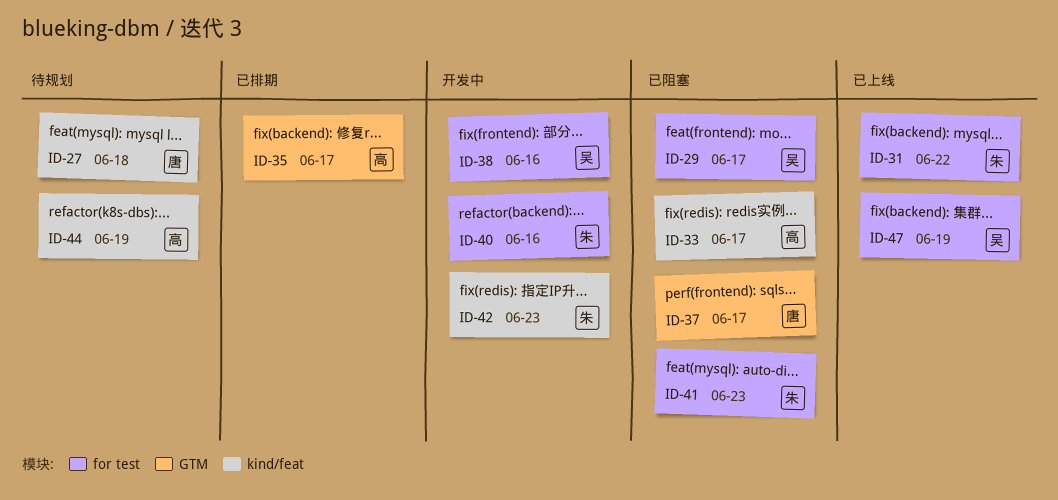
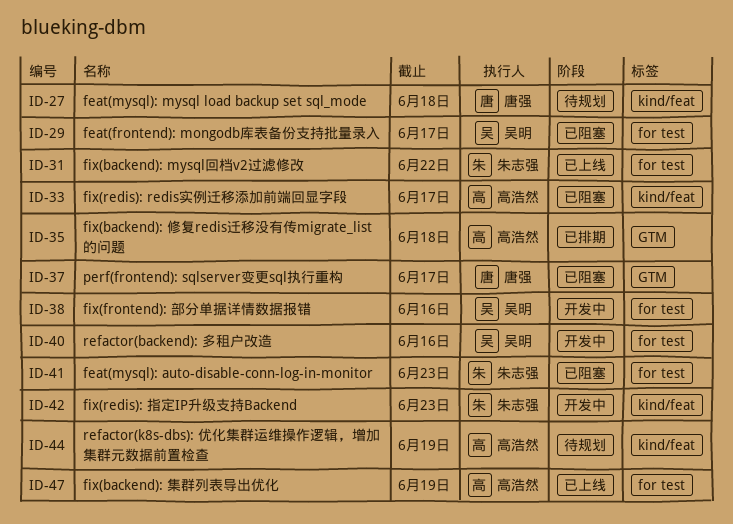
ID-35, due: Jun 17 -> Jun 18
ID-40, owner: 朱志强 -> 吴明
ID-47, owner: 吴明 -> 高浩然

